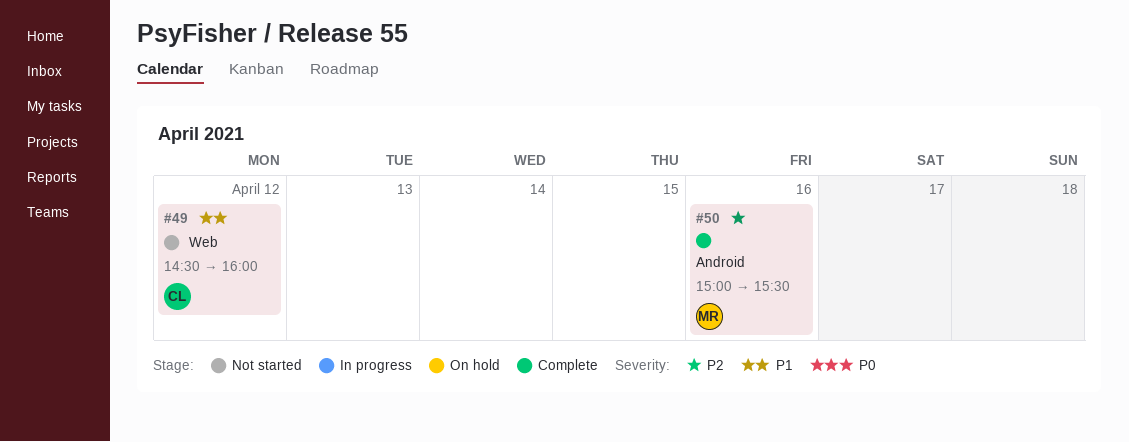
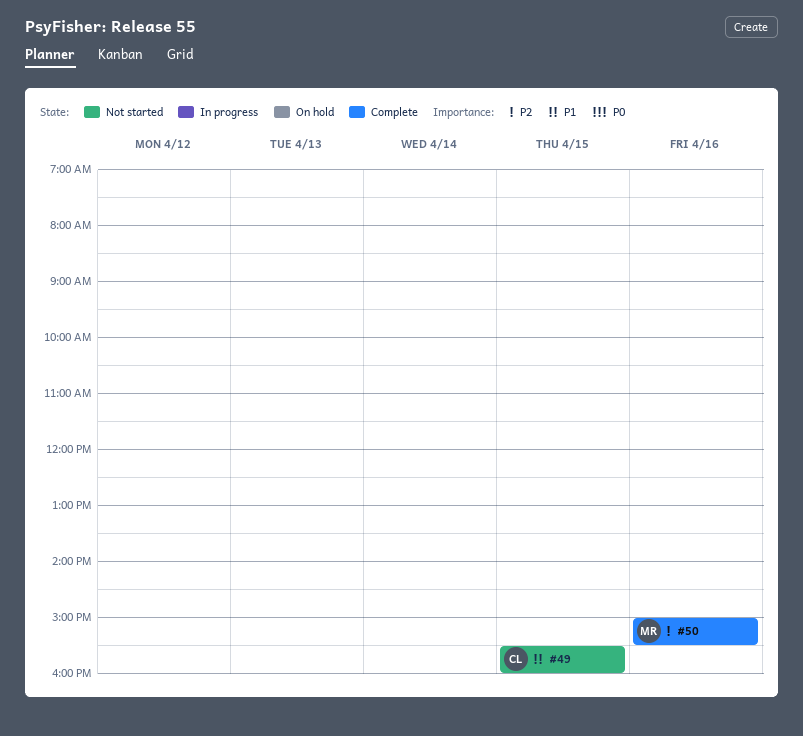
#49, day: Apr 12 -> Apr 15
#49, begins: 14:30 -> 15:30

